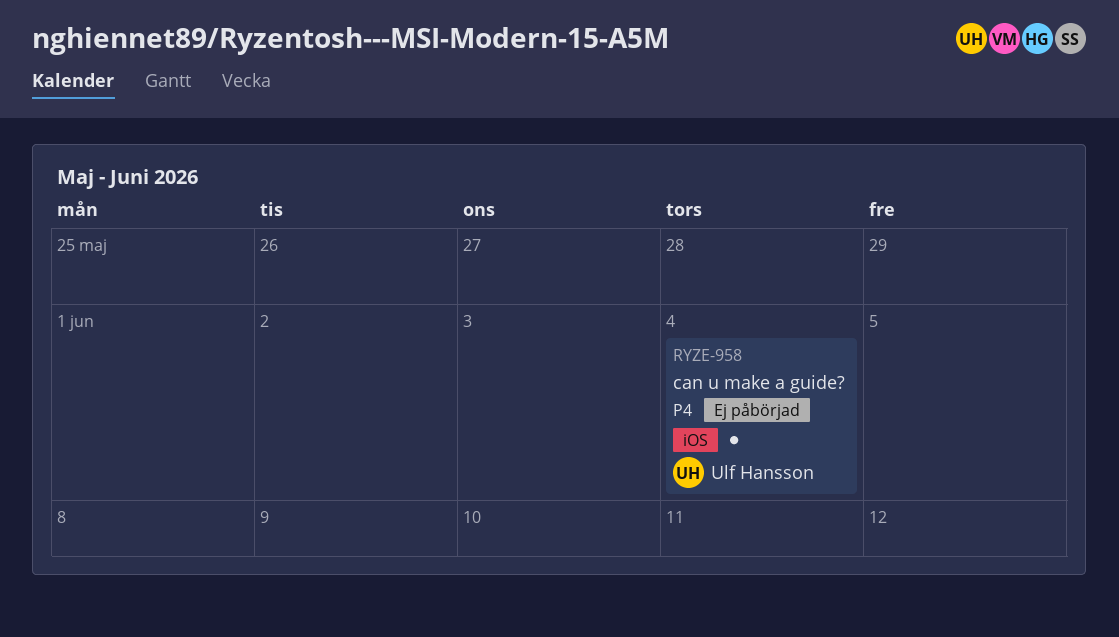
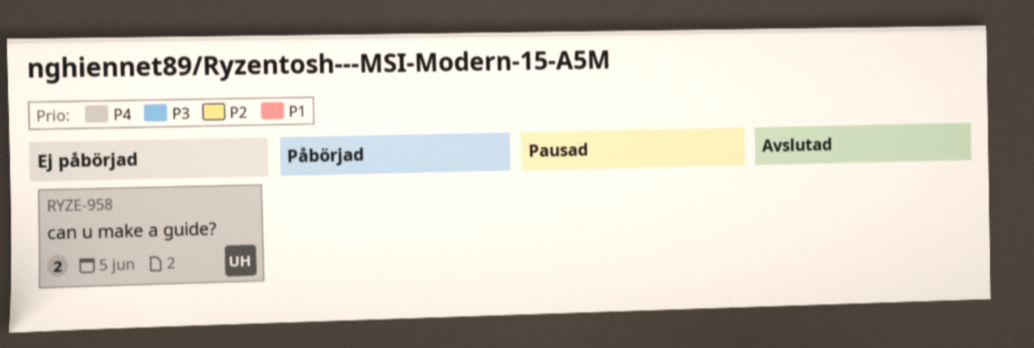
RYZE-958, estimate: 1 -> 2
RYZE-958, due: Jun 4 -> Jun 5

